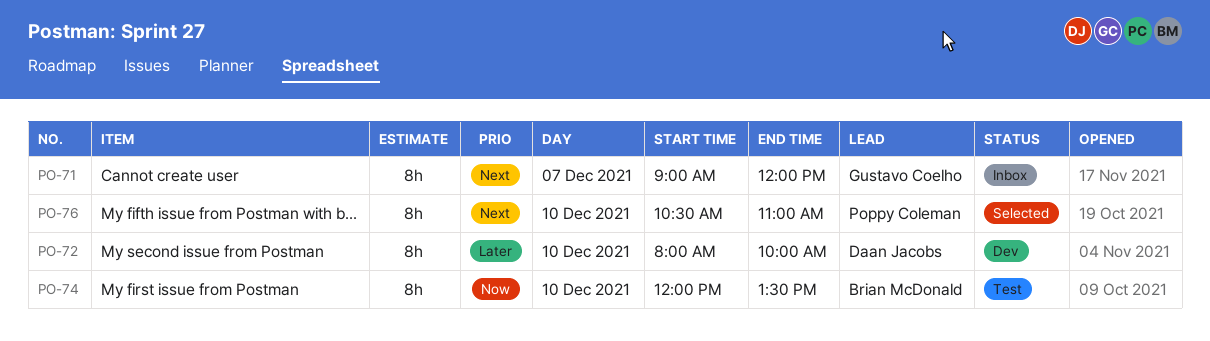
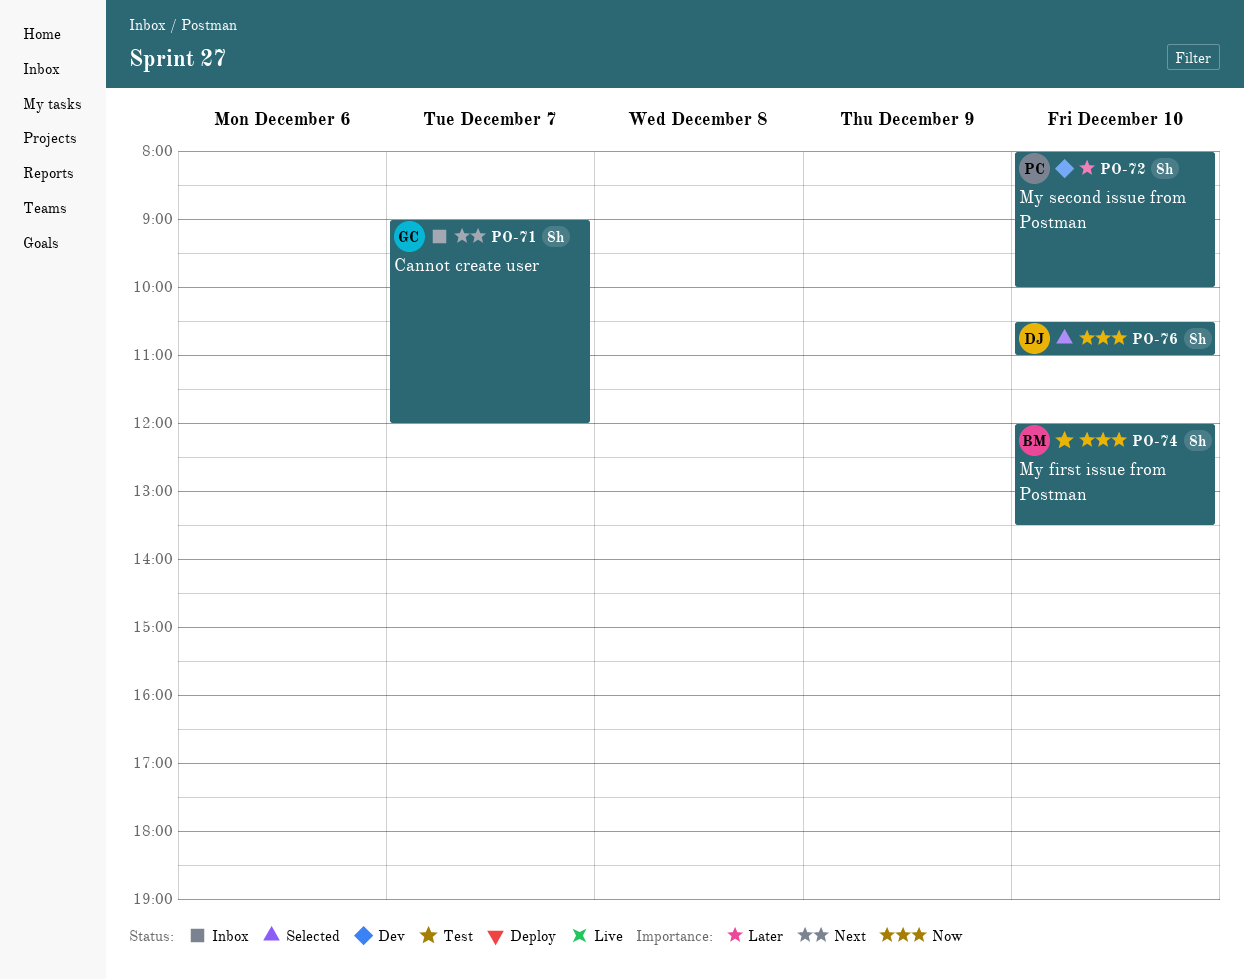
PO-72, owner: Daan Jacobs -> Poppy Coleman
PO-76, owner: Poppy Coleman -> Daan Jacobs
PO-76, priority: Next -> Now

